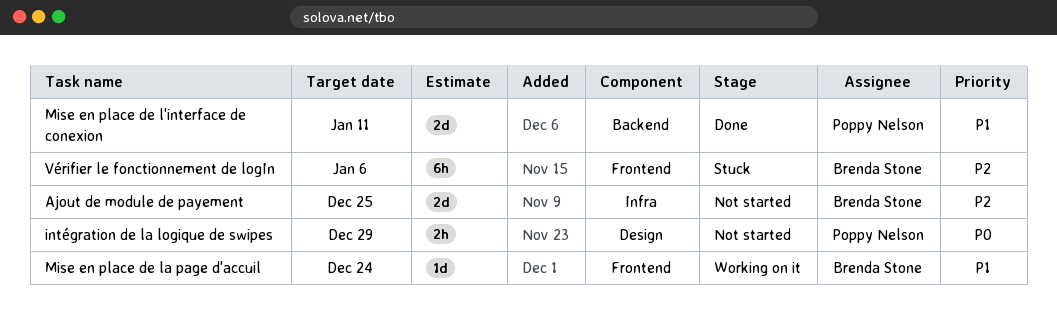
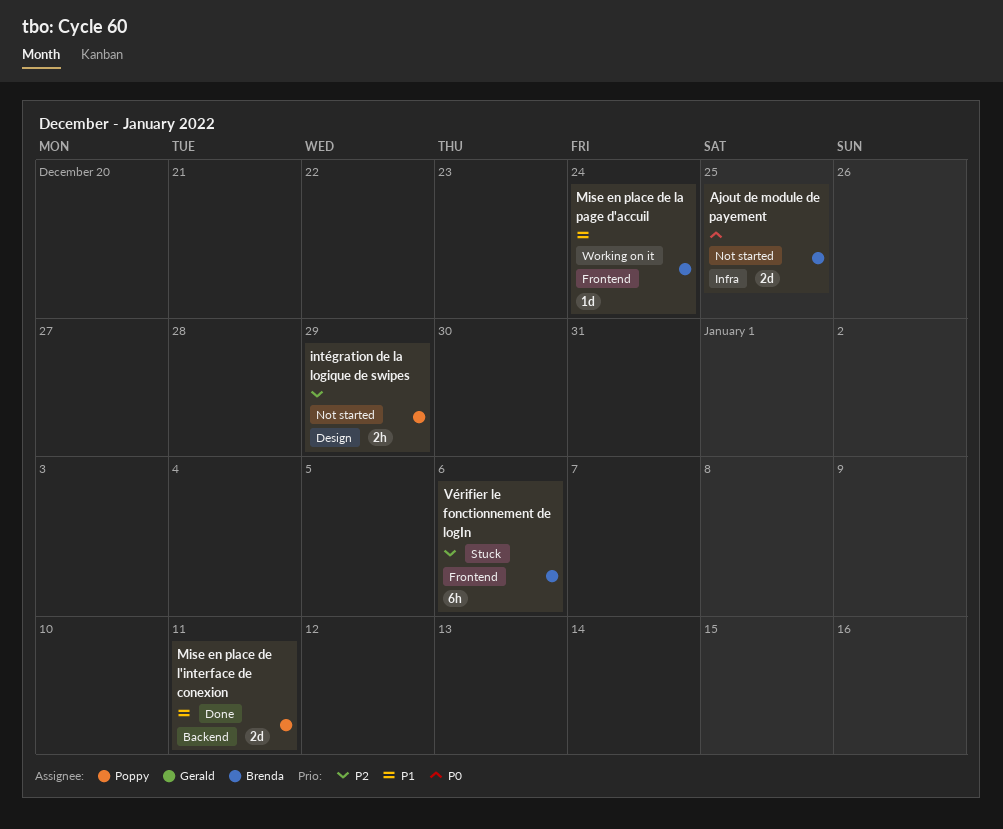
Ajout de module de payement, priority: P2 -> P0
intégration de la logique de swipes, priority: P0 -> P2

